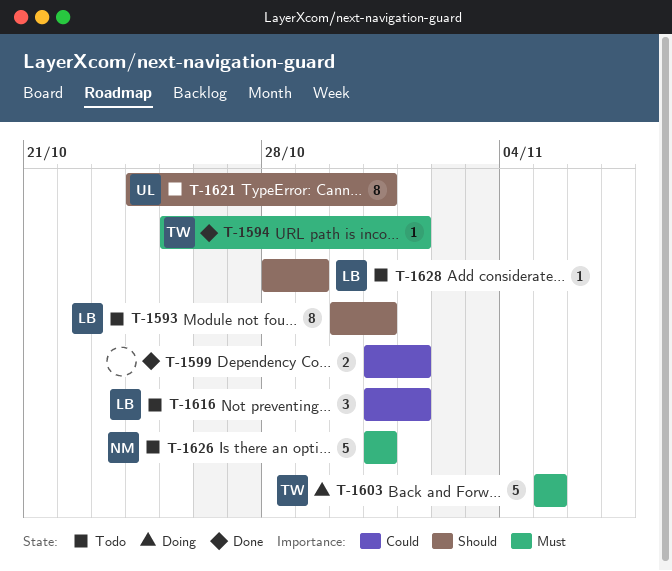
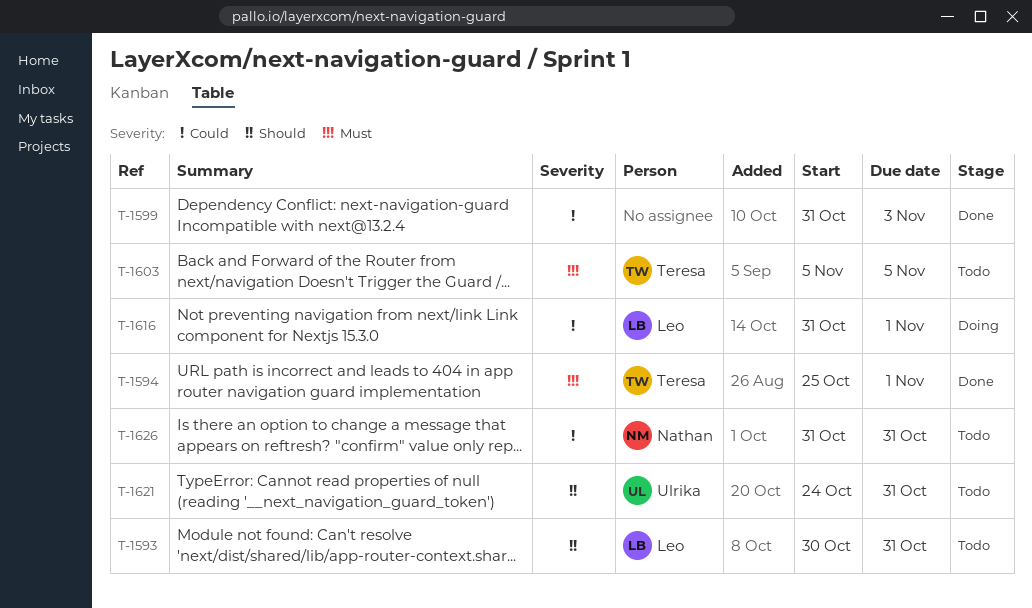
T-1599, due: Nov 1 -> Nov 3
T-1603, status: Doing -> Todo
T-1616, status: Todo -> Doing
T-1626, priority: Must -> Could
T-1628: present -> none

